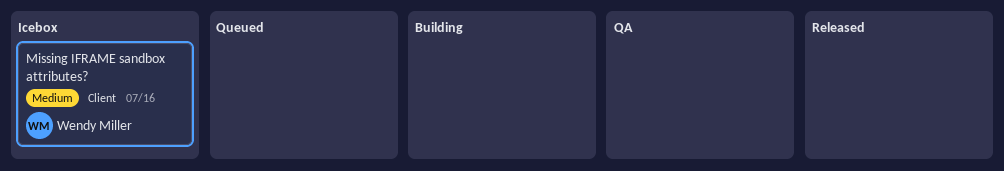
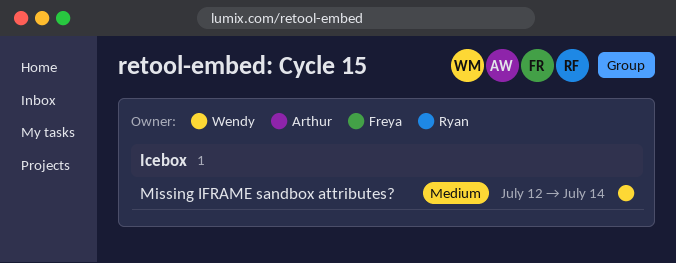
Missing IFRAME sandbox attributes?, due: Jul 16 -> Jul 14

